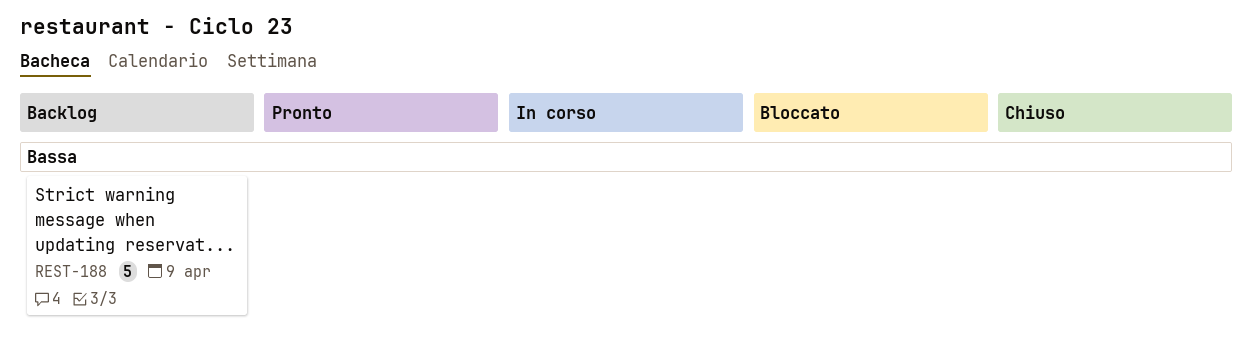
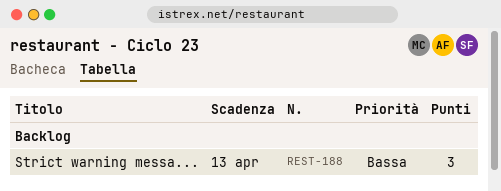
REST-188, estimate: 5 -> 3
REST-188, due: Apr 9 -> Apr 13

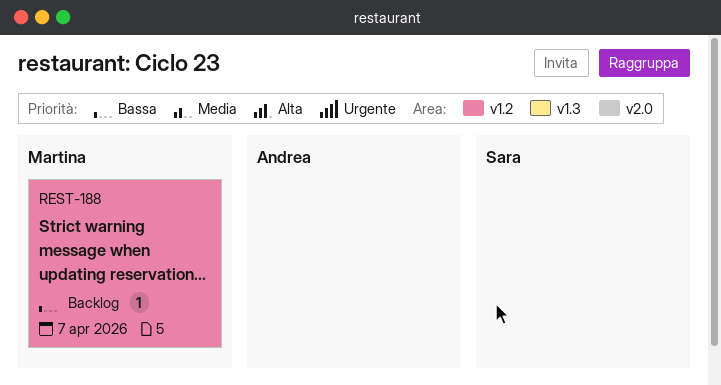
REST-188, estimate: 3 -> 1
REST-188, due: Apr 13 -> Apr 7

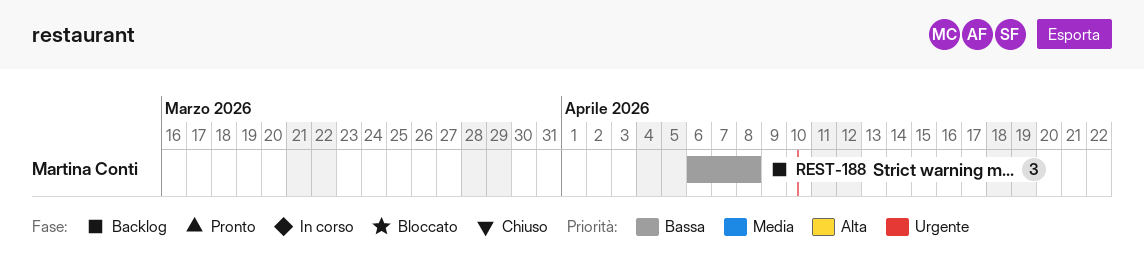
REST-188, estimate: 1 -> 3
REST-188, due: Apr 7 -> Apr 8

